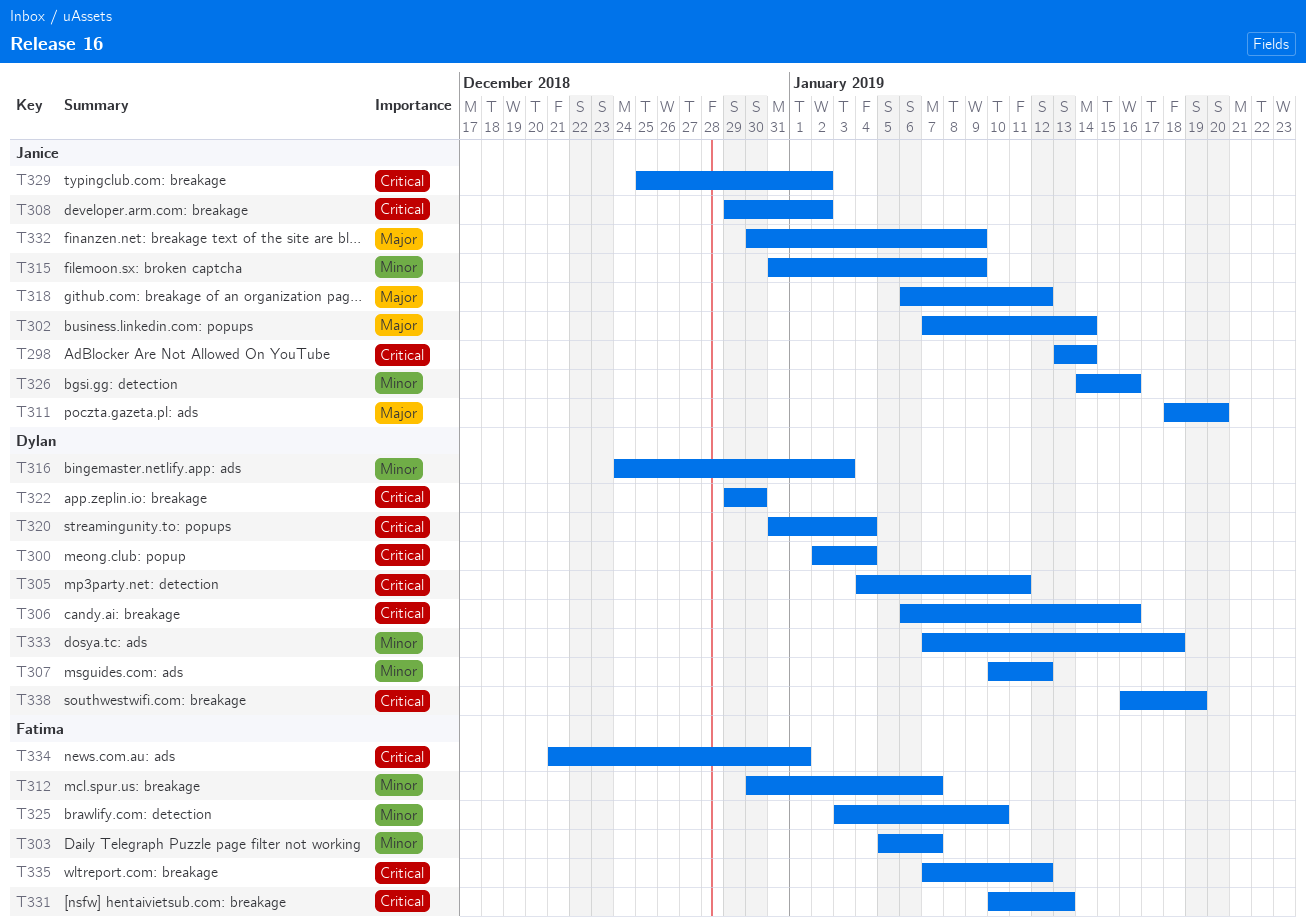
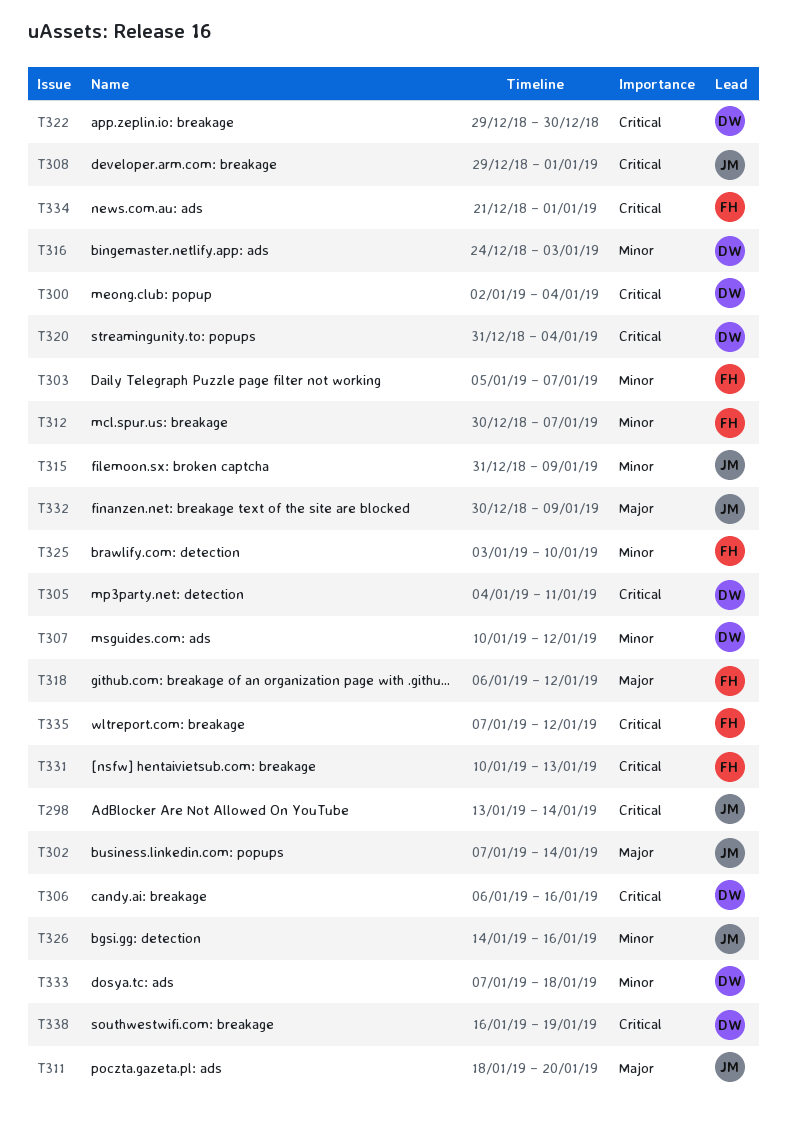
T308, due: Jan 2 -> Jan 1
T318, owner: Janice -> Fatima
T329: present -> none

